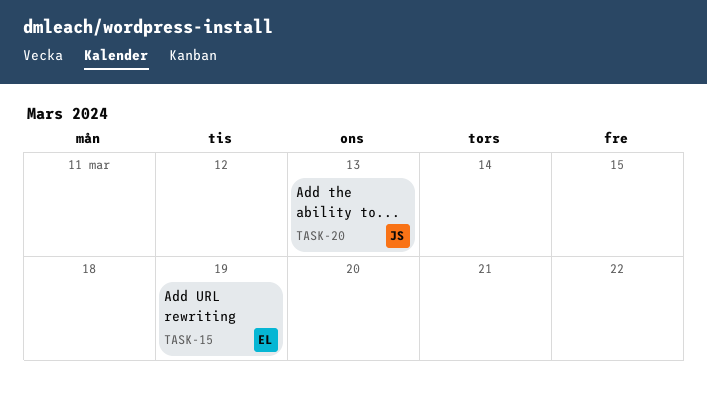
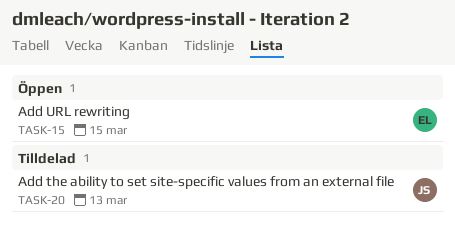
TASK-15, due: Mar 19 -> Mar 15

